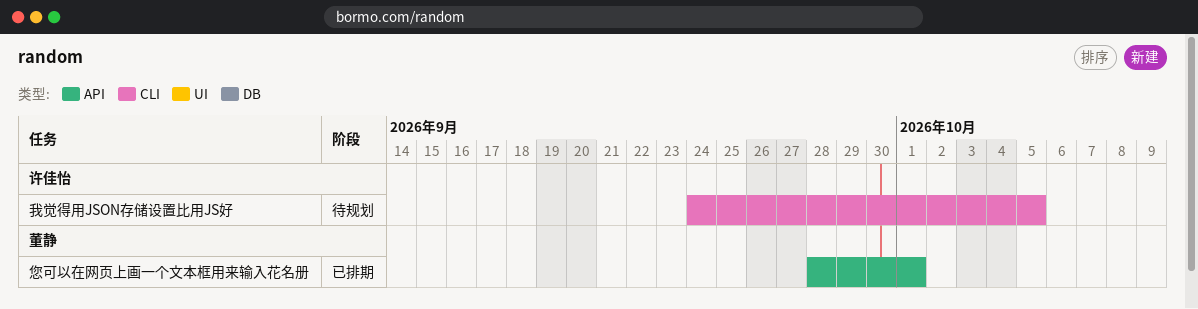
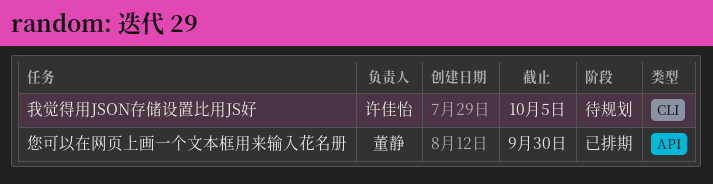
您可以在网页上画一个文本框用来输入花名册, due: Oct 1 -> Sep 30

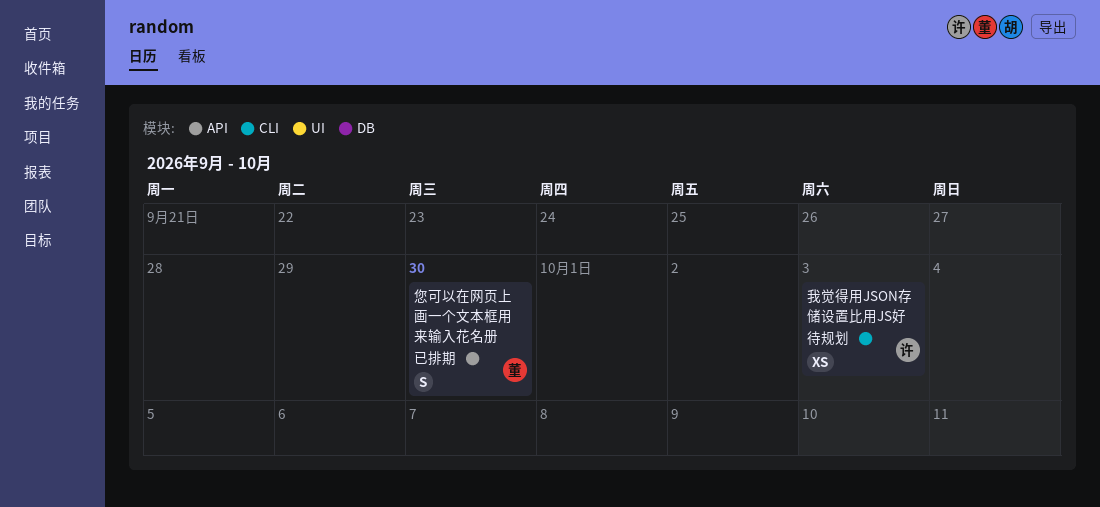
我觉得用JSON存储设置比用JS好, due: Oct 5 -> Oct 3

